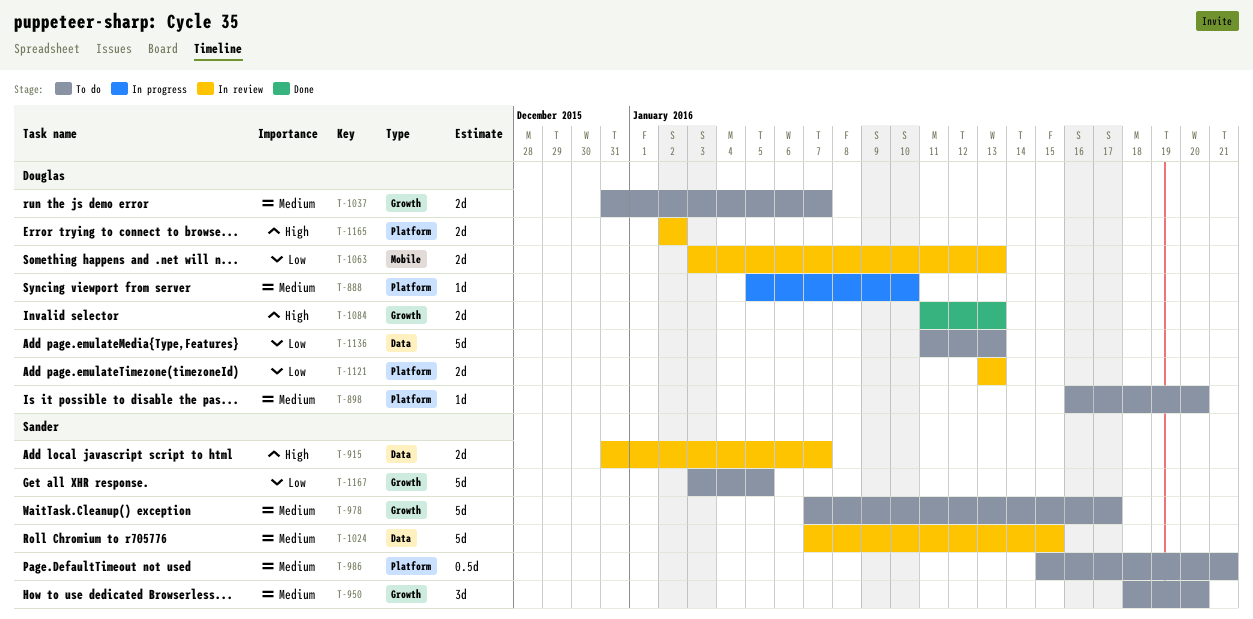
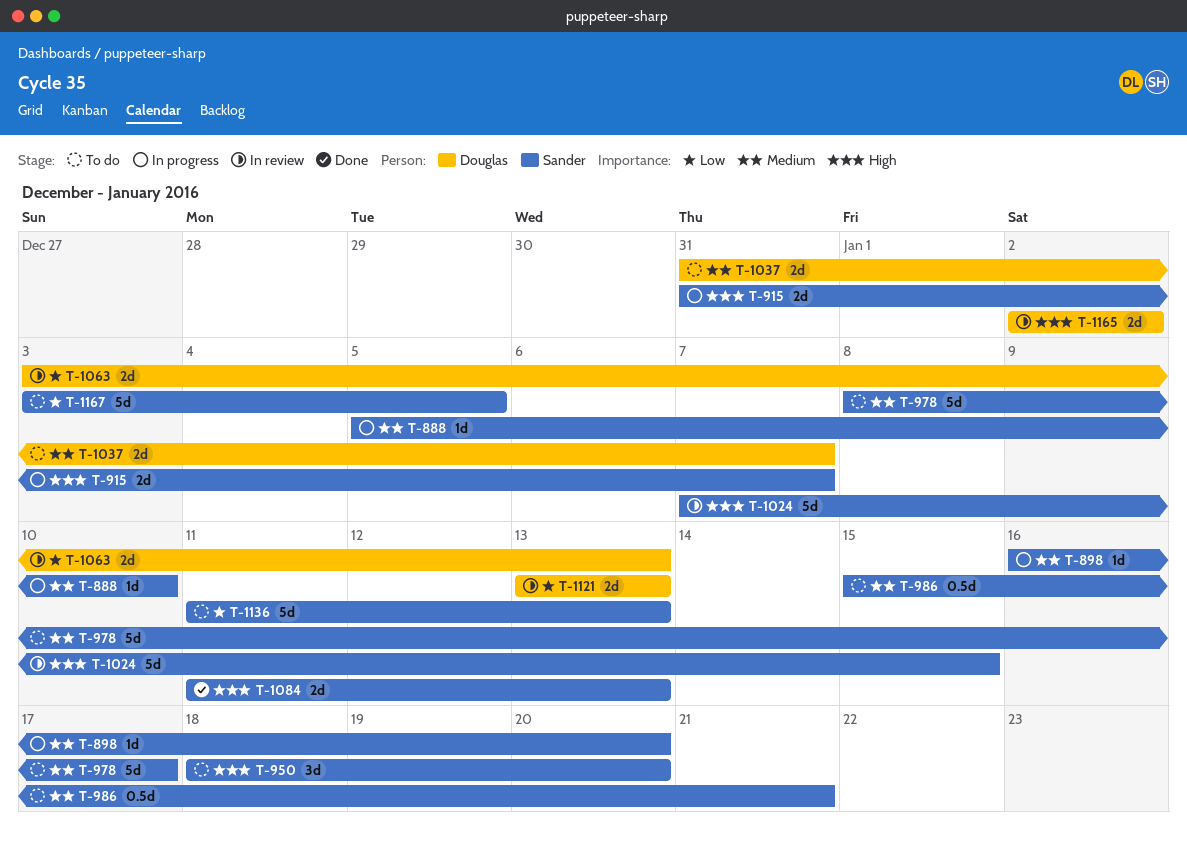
T-888, owner: Douglas -> Sander
T-898, status: To do -> In progress
T-898, owner: Douglas -> Sander
T-915, status: In review -> In progress
T-950, priority: Medium -> High
T-978, start: Jan 7 -> Jan 8
T-1024, priority: Medium -> High
T-1084, owner: Douglas -> Sander
T-1136, owner: Douglas -> Sander

